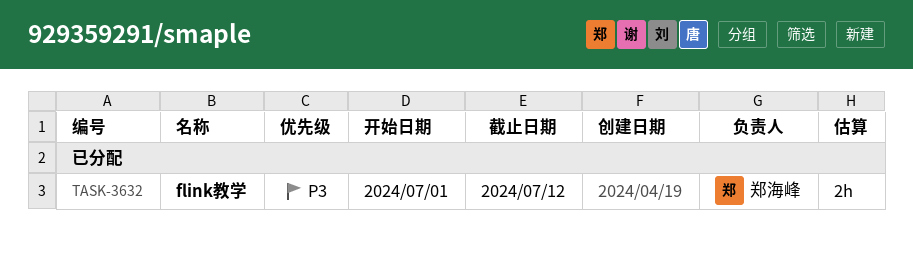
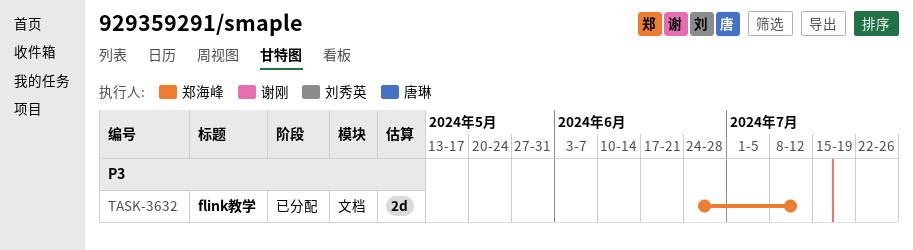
TASK-3632, estimate: 2h -> 2d
TASK-3632, start: Jul 1 -> Jun 24

